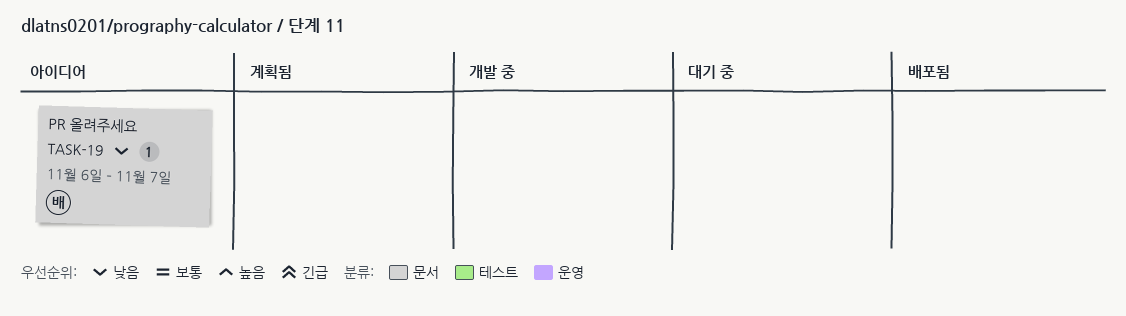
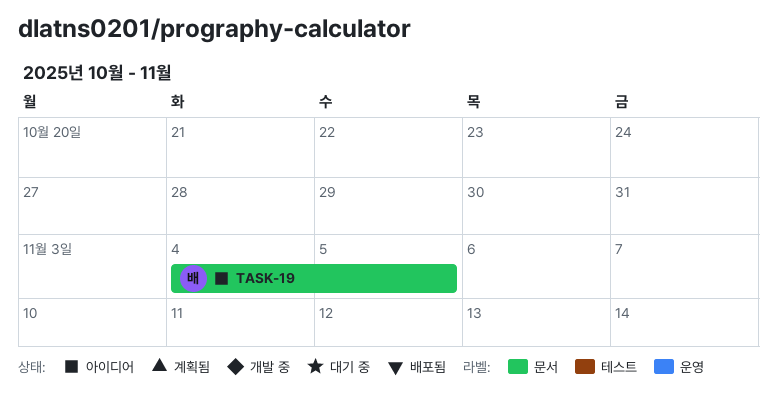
TASK-19, start: Nov 6 -> Nov 4
TASK-19, due: Nov 7 -> Nov 5

